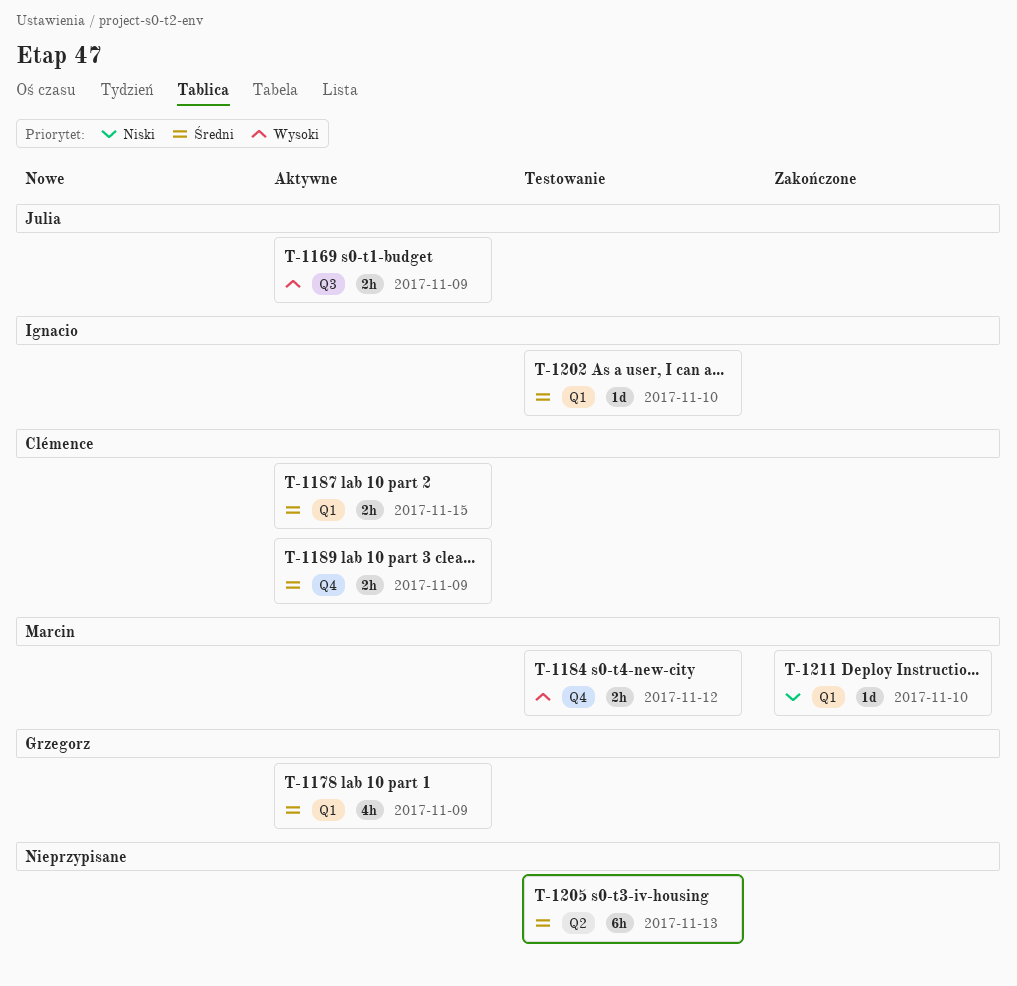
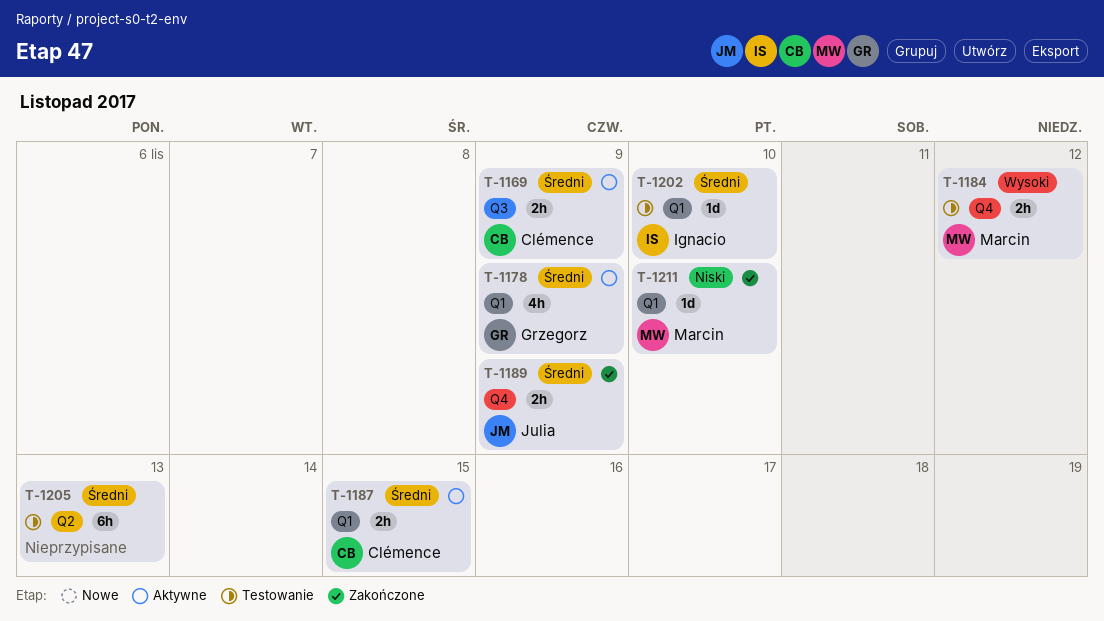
T-1169, owner: Julia -> Clémence
T-1169, priority: Wysoki -> Średni
T-1189, status: Aktywne -> Zakończone
T-1189, owner: Clémence -> Julia

